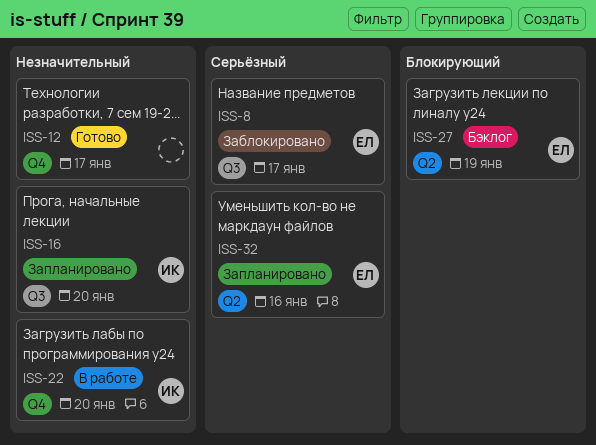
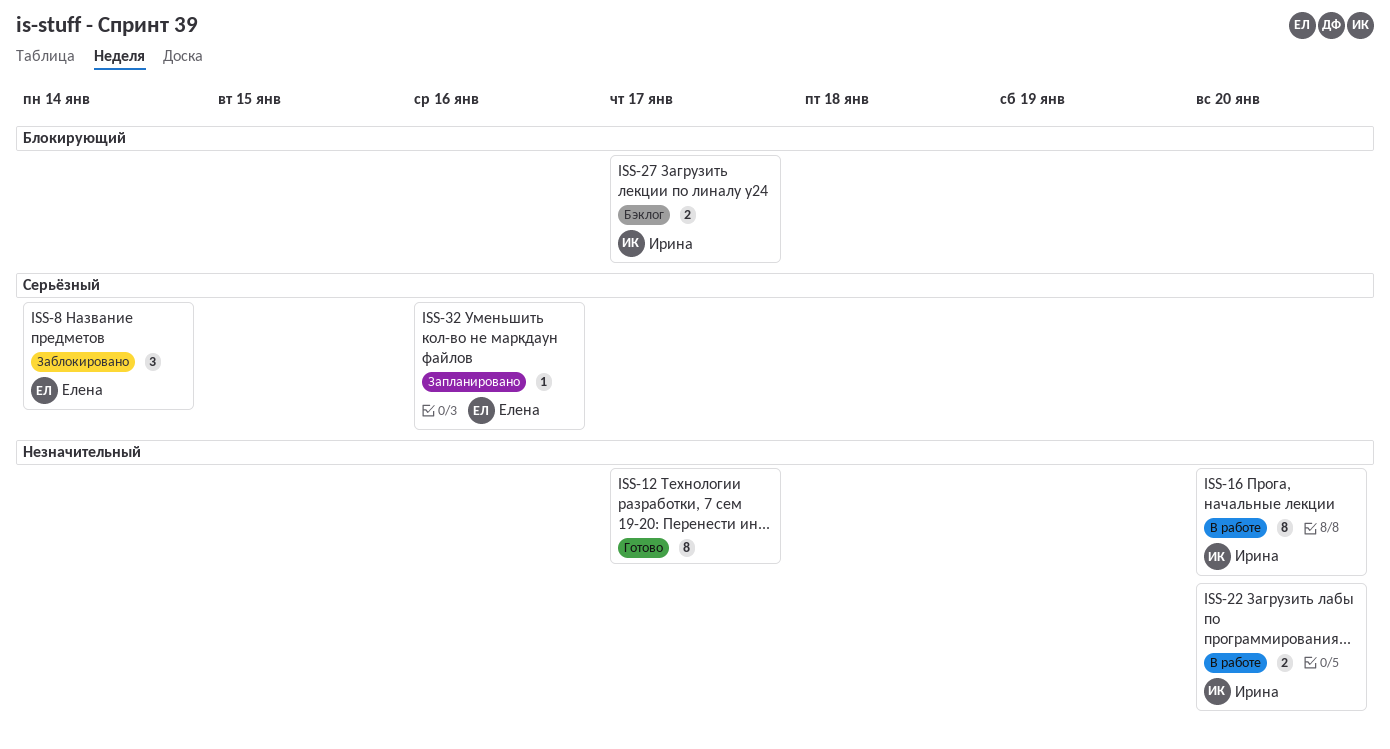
ISS-8, due: Jan 17 -> Jan 14
ISS-16, status: Запланировано -> В работе
ISS-27, owner: Елена -> Ирина
ISS-27, due: Jan 19 -> Jan 17

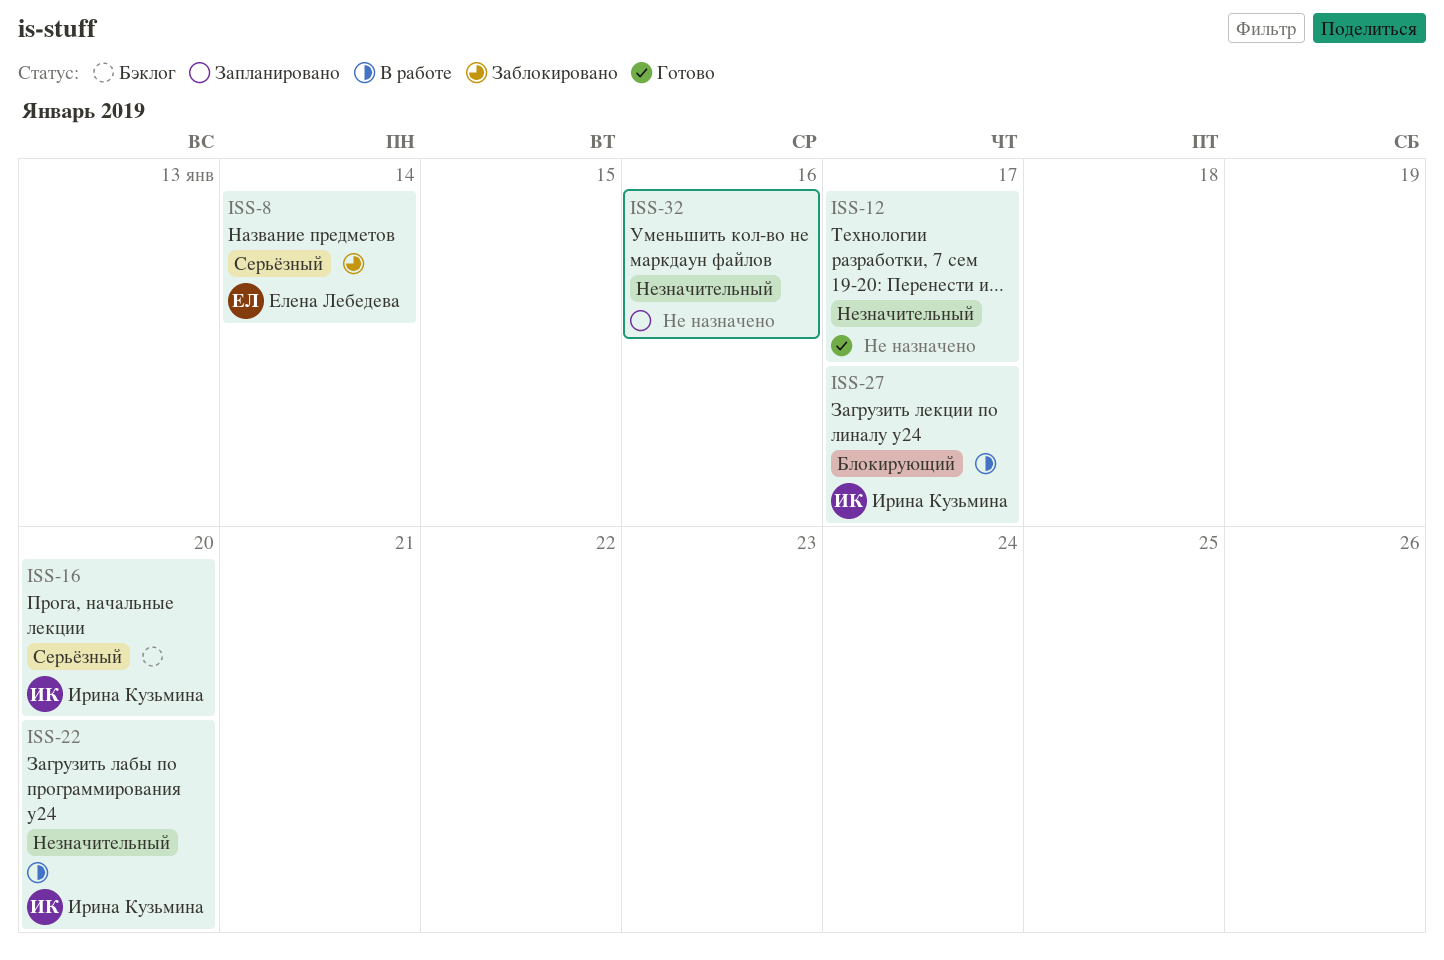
ISS-16, status: В работе -> Бэклог
ISS-16, priority: Незначительный -> Серьёзный
ISS-27, status: Бэклог -> В работе
ISS-32, owner: Елена Лебедева -> none
ISS-32, priority: Серьёзный -> Незначительный

